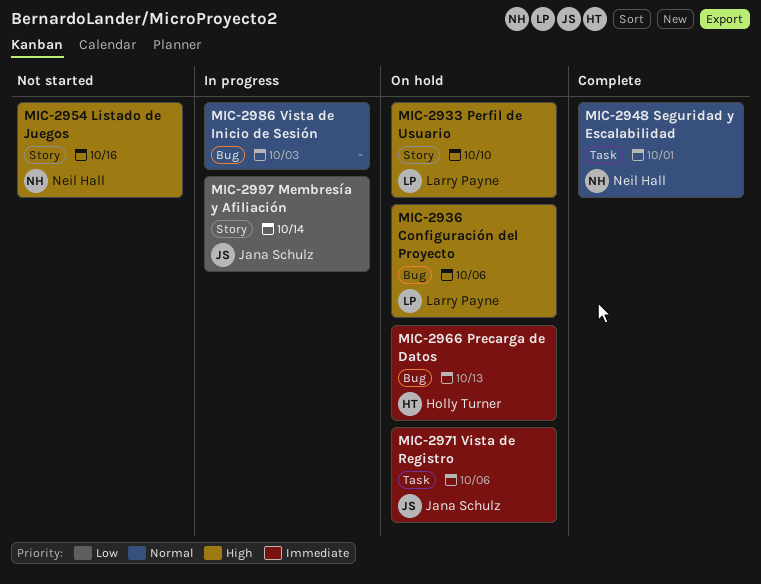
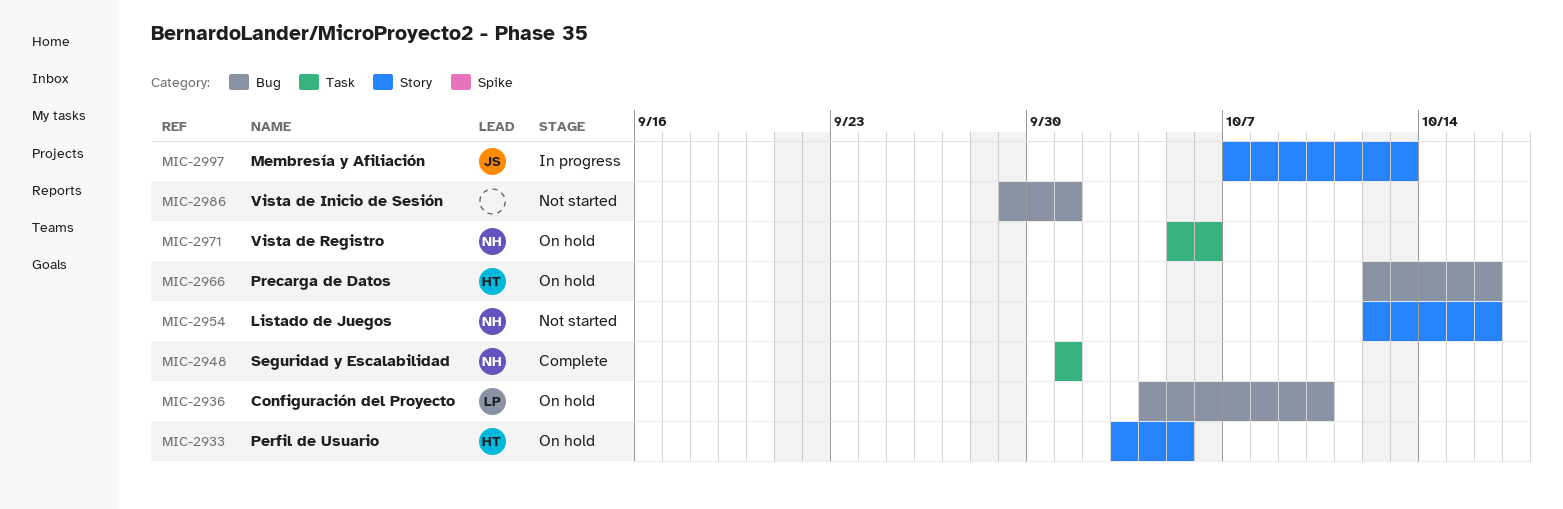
MIC-2933, owner: Larry Payne -> Holly Turner
MIC-2933, due: Oct 10 -> Oct 5
MIC-2936, due: Oct 6 -> Oct 10
MIC-2966, due: Oct 13 -> Oct 16
MIC-2971, owner: Jana Schulz -> Neil Hall
MIC-2986, status: In progress -> Not started
MIC-2986, due: Oct 3 -> Oct 1
MIC-2997, due: Oct 14 -> Oct 13

